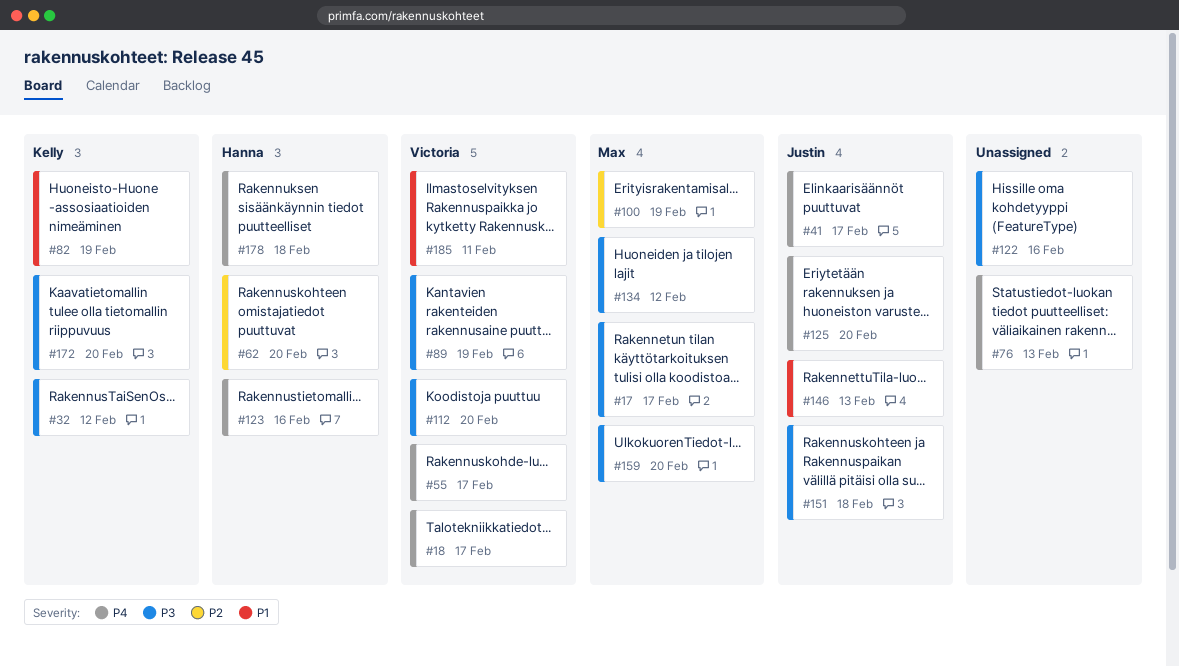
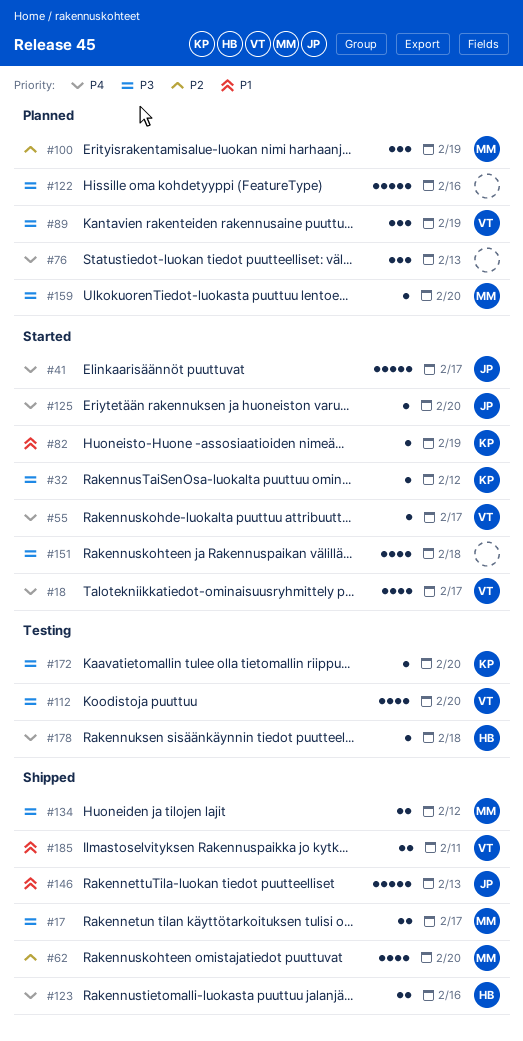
#62, owner: Hanna -> Max
#151, owner: Justin -> none

